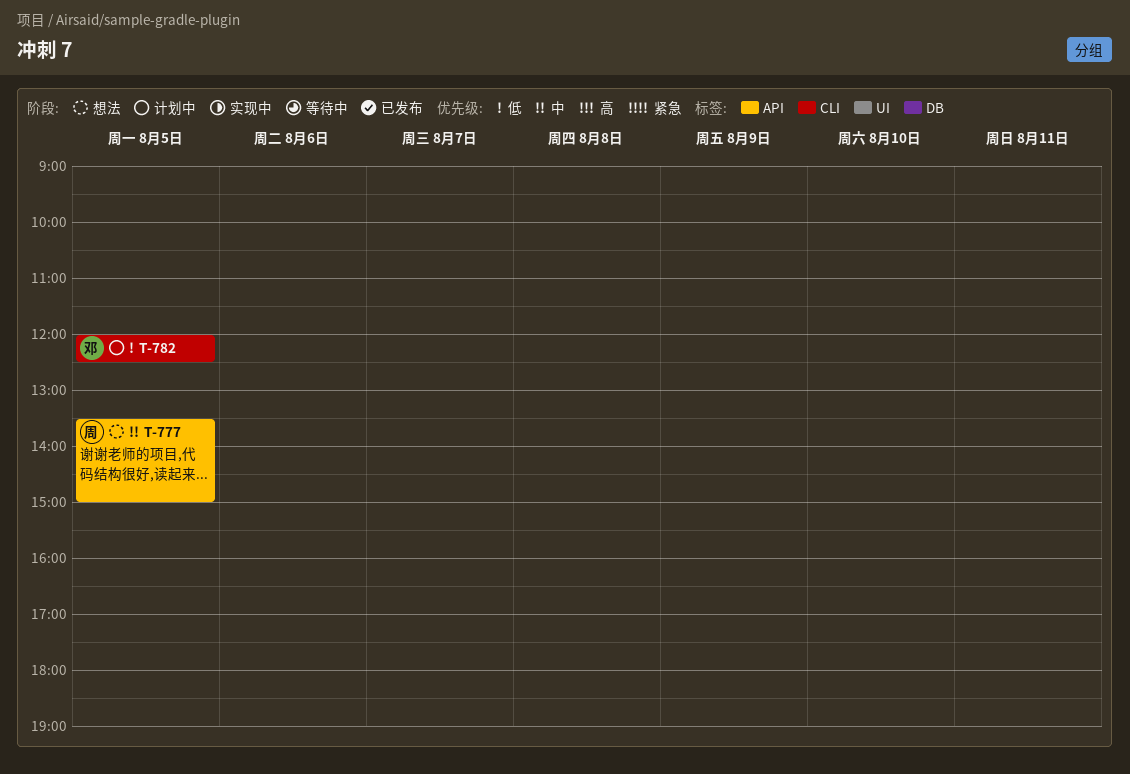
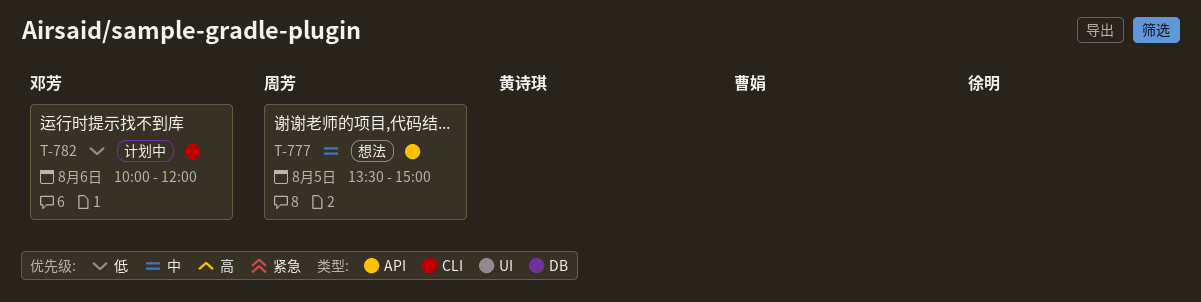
T-782, day: Aug 5 -> Aug 6
T-782, begins: 12:00 -> 10:00
T-782, ends: 12:30 -> 12:00

